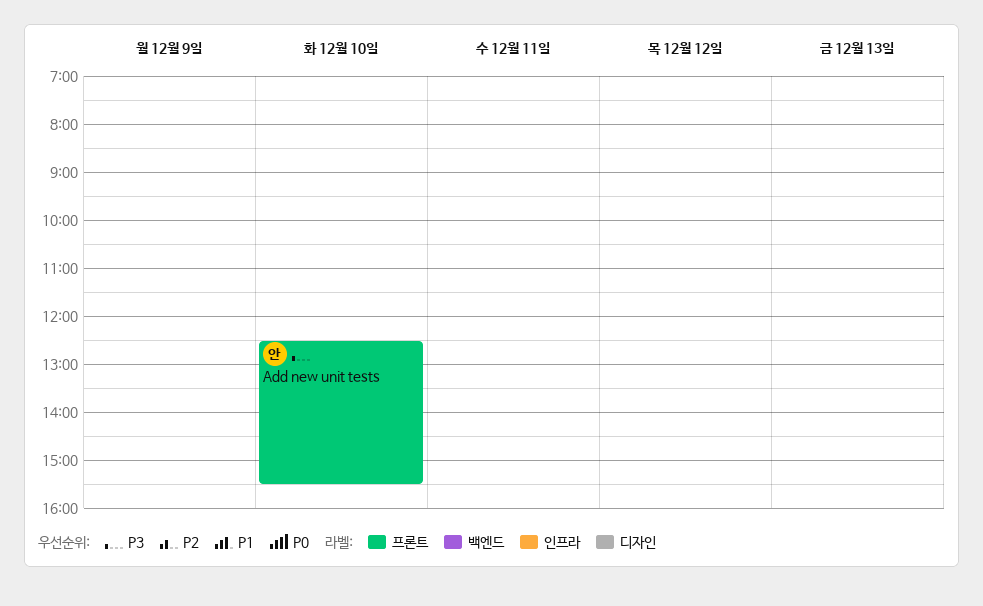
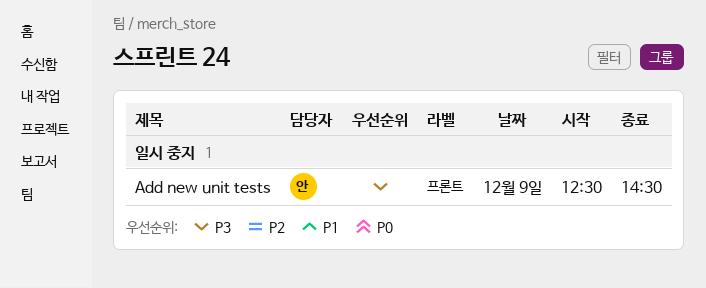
Add new unit tests, day: Dec 10 -> Dec 9
Add new unit tests, ends: 15:30 -> 14:30

